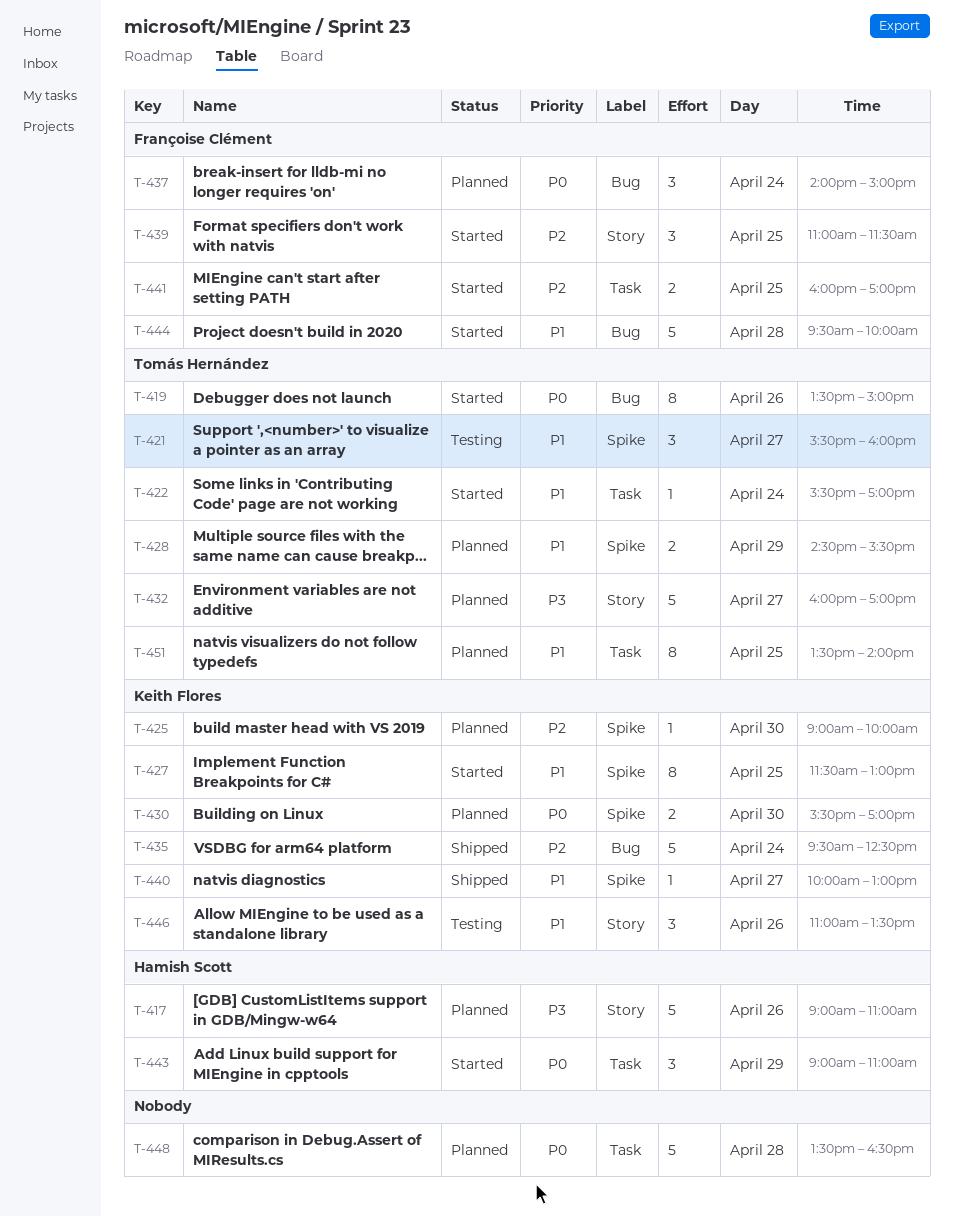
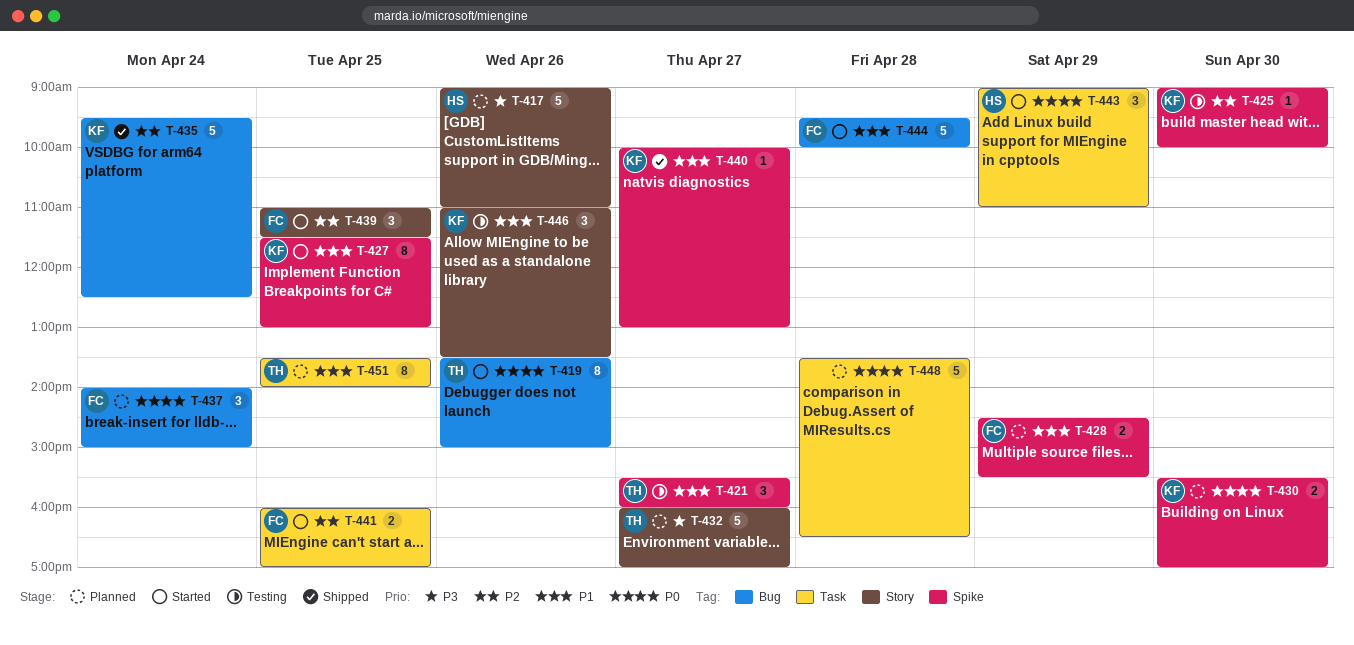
T-422: present -> none
T-425, status: Planned -> Testing
T-428, owner: Tomás Hernández -> Françoise Clément

